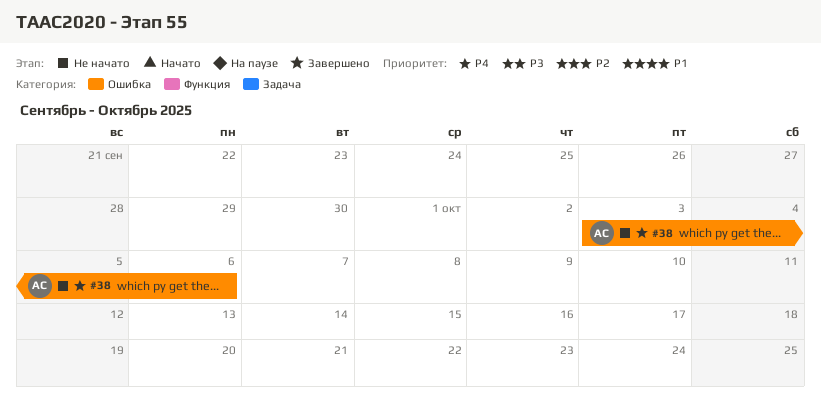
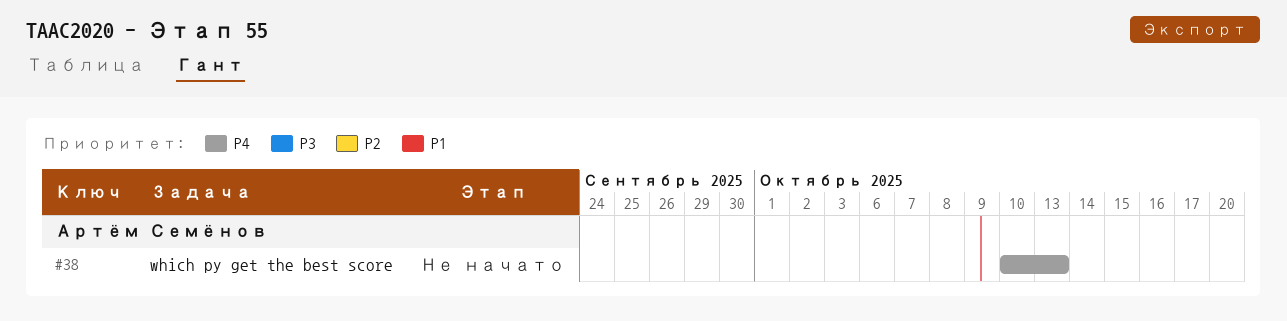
#38, start: Oct 3 -> Oct 10
#38, due: Oct 6 -> Oct 13

